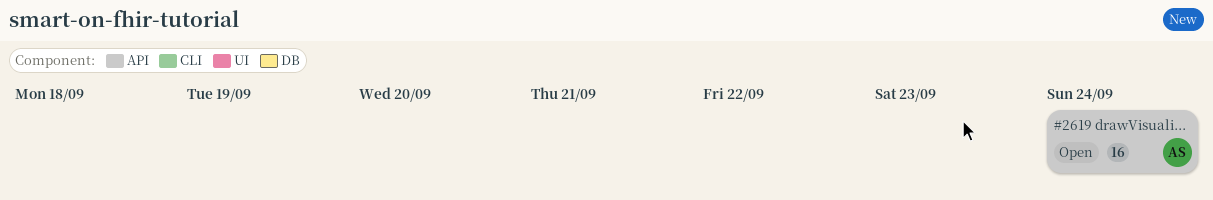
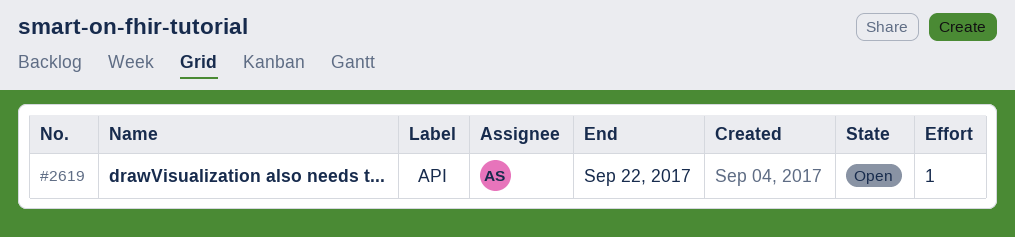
#2619, estimate: 16 -> 1
#2619, due: Sep 24 -> Sep 22

